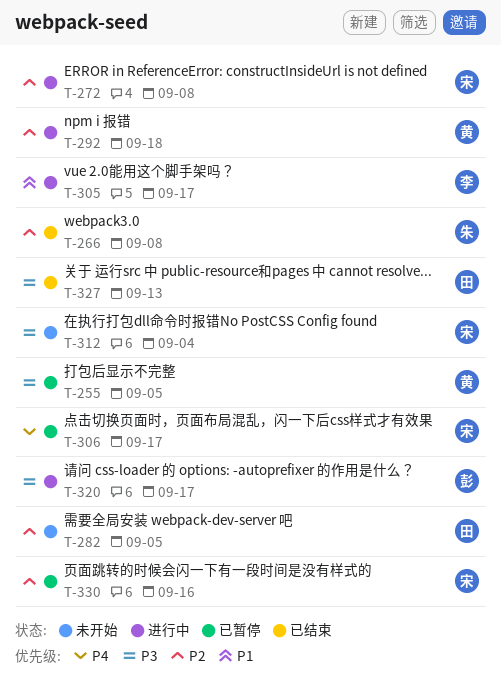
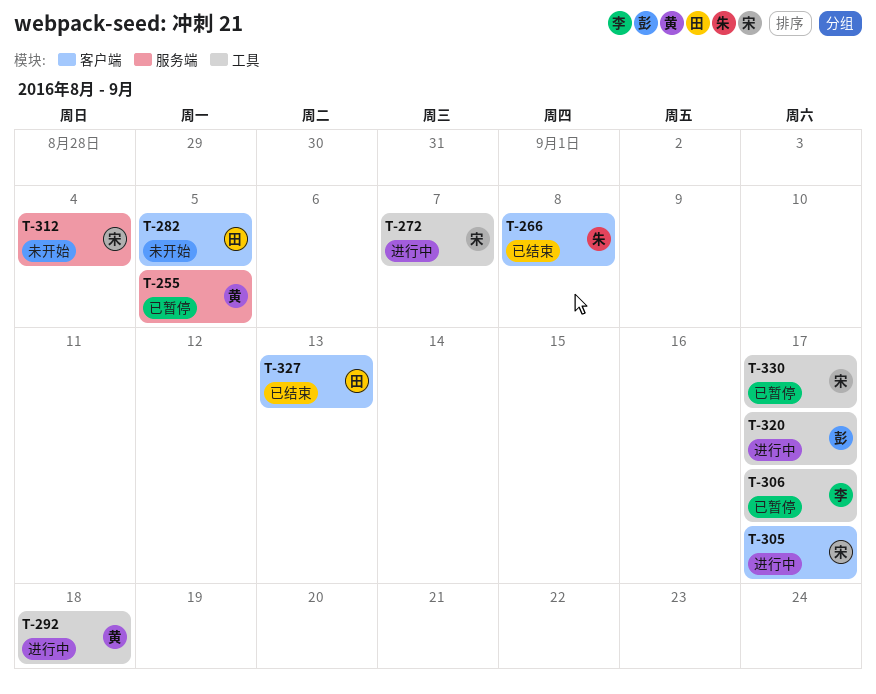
T-272, due: Sep 8 -> Sep 7
T-305, owner: 李 -> 宋
T-306, owner: 宋 -> 李
T-330, due: Sep 16 -> Sep 17

